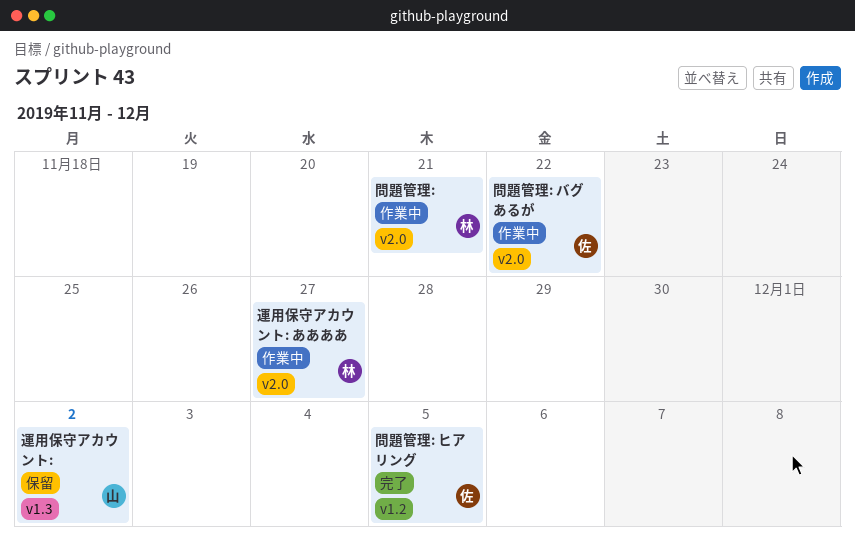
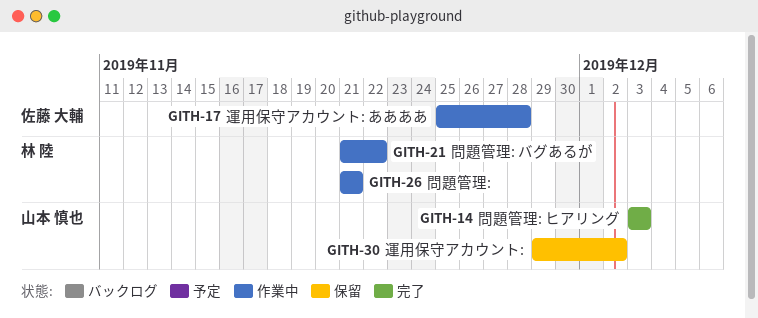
問題管理: バグあるが, owner: 佐藤 大輔 -> 林 陸
問題管理: ヒアリング, owner: 佐藤 大輔 -> 山本 慎也
問題管理: ヒアリング, due: Dec 5 -> Dec 3
運用保守アカウント: ああああ, owner: 林 陸 -> 佐藤 大輔
運用保守アカウント: ああああ, due: Nov 27 -> Nov 28

